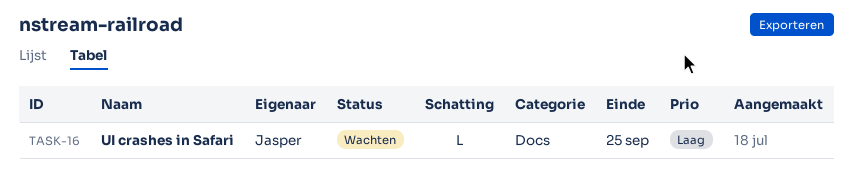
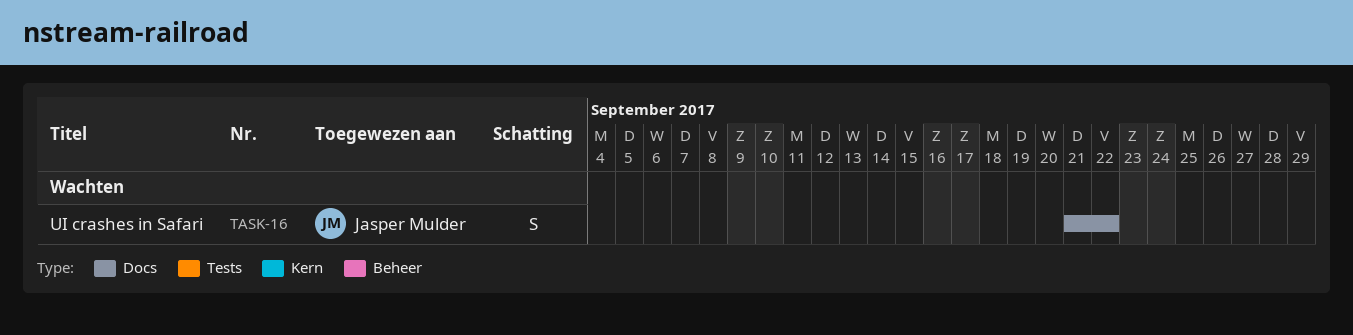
TASK-16, estimate: L -> S
TASK-16, due: Sep 25 -> Sep 22

